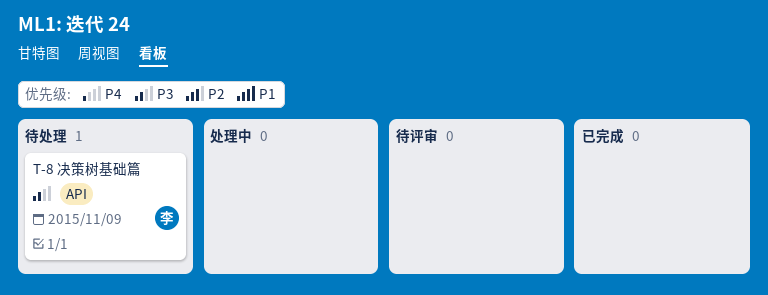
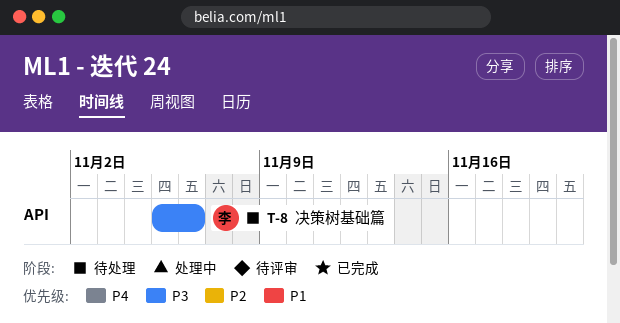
T-8, due: Nov 9 -> Nov 6

